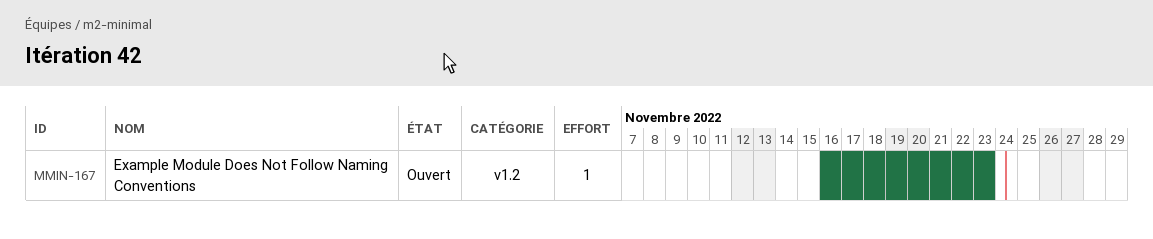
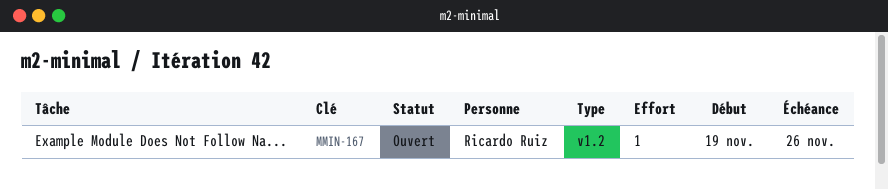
MMIN-167, start: Nov 16 -> Nov 19
MMIN-167, due: Nov 23 -> Nov 26

